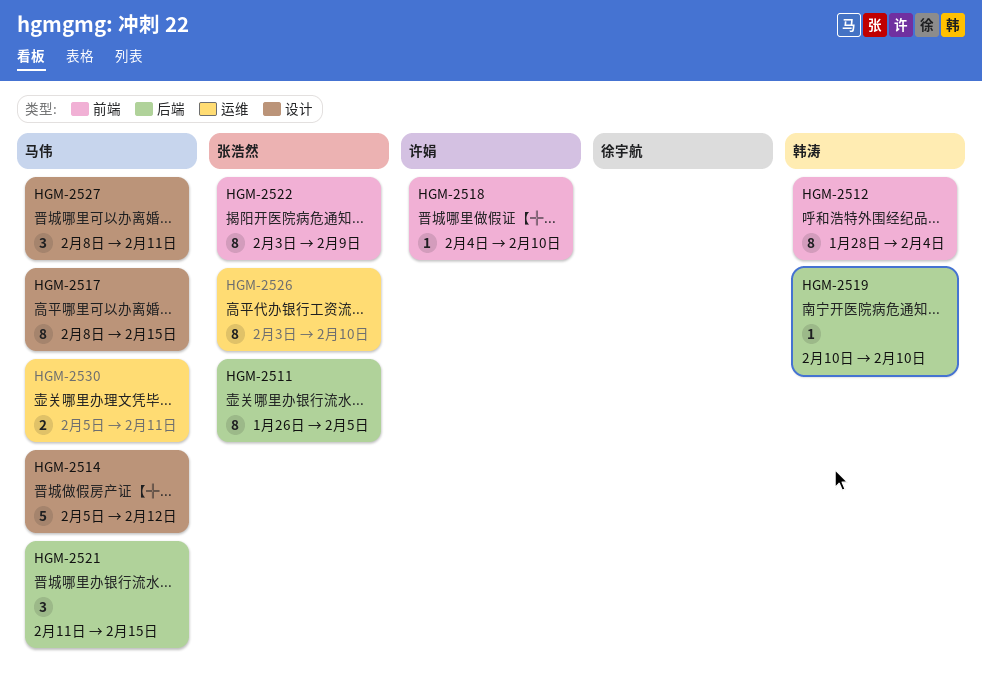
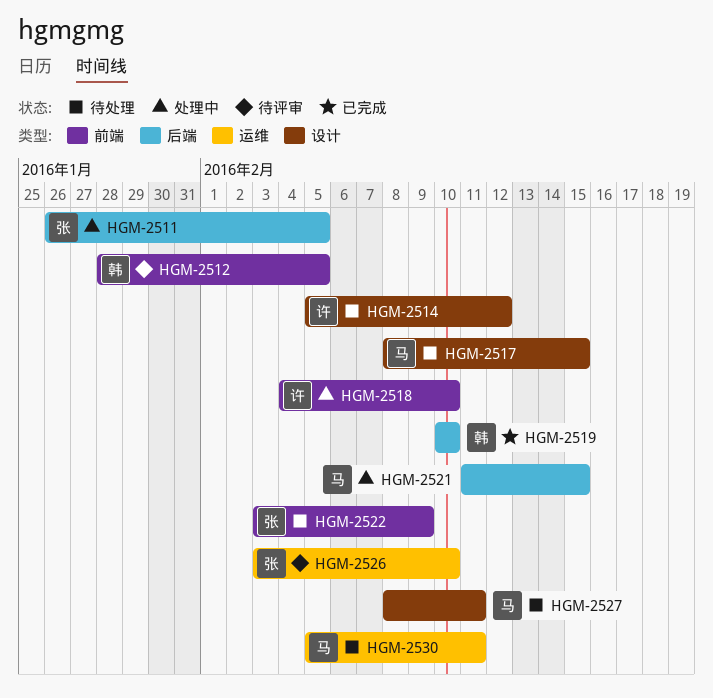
HGM-2512, due: Feb 4 -> Feb 5
HGM-2514, owner: 马伟 -> 许娟

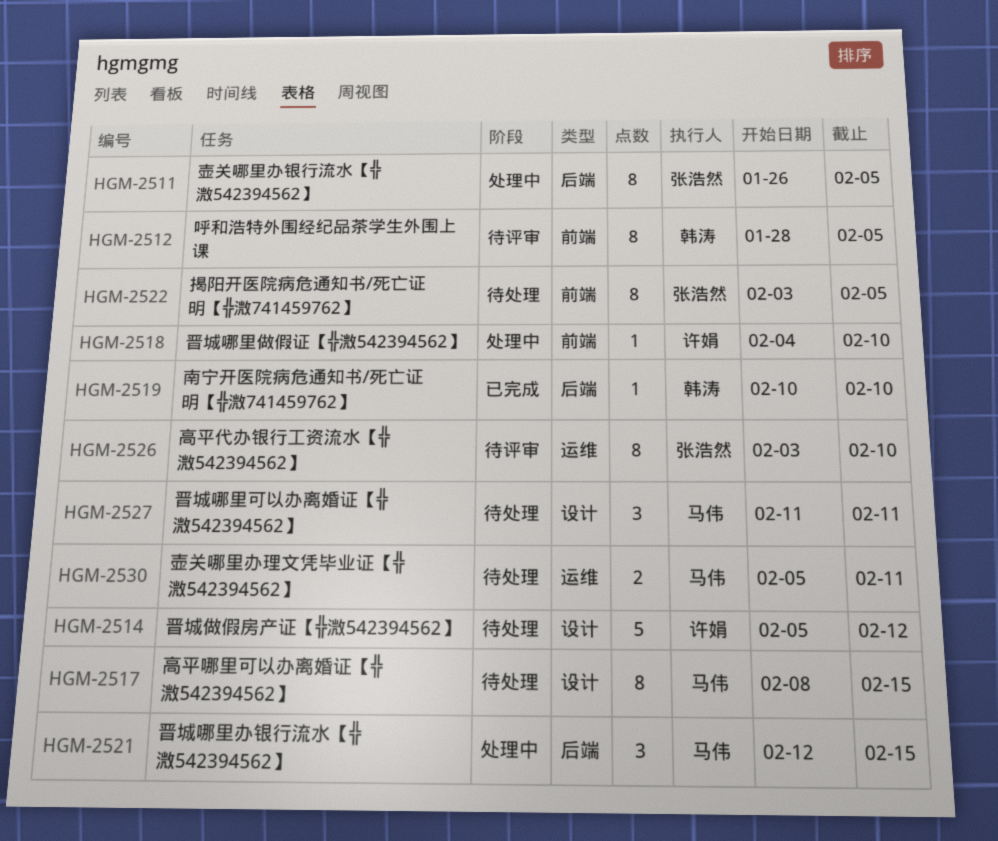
HGM-2521, start: Feb 11 -> Feb 12
HGM-2522, due: Feb 9 -> Feb 5
HGM-2527, start: Feb 8 -> Feb 11

